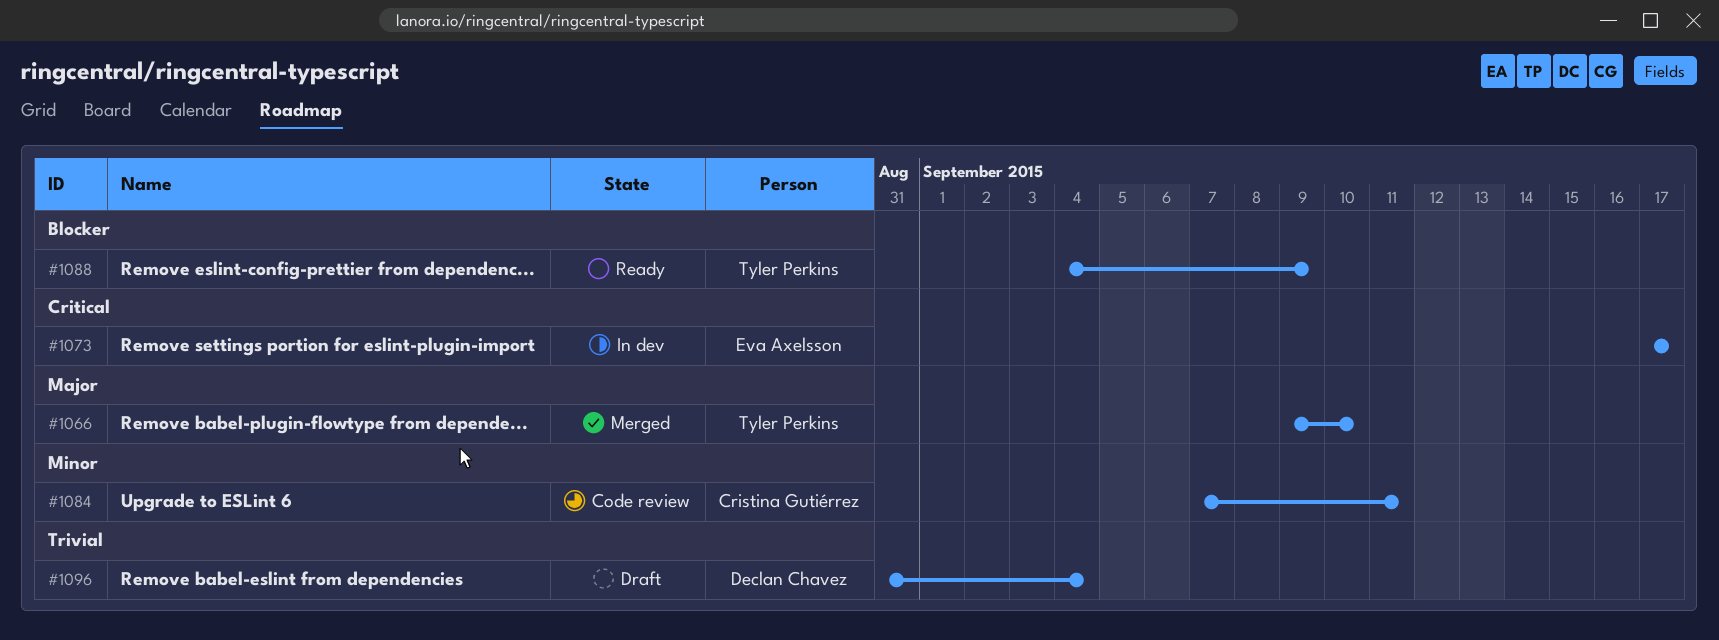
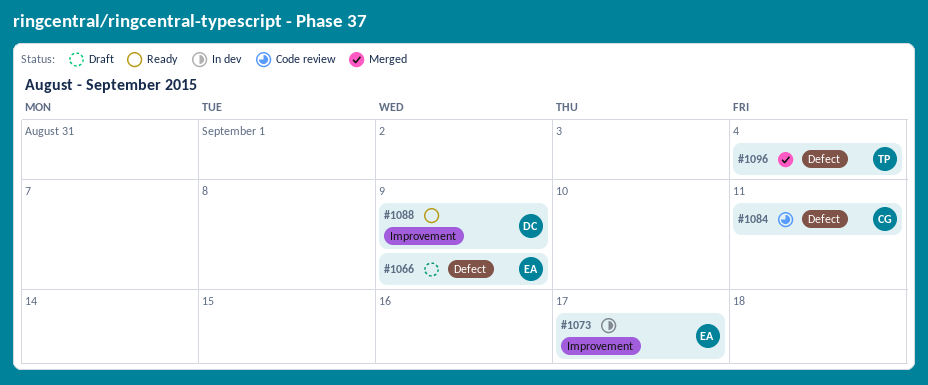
#1066, status: Merged -> Draft
#1066, owner: Tyler Perkins -> Eva Axelsson
#1066, due: Sep 10 -> Sep 9
#1088, owner: Tyler Perkins -> Declan Chavez
#1096, status: Draft -> Merged
#1096, owner: Declan Chavez -> Tyler Perkins

